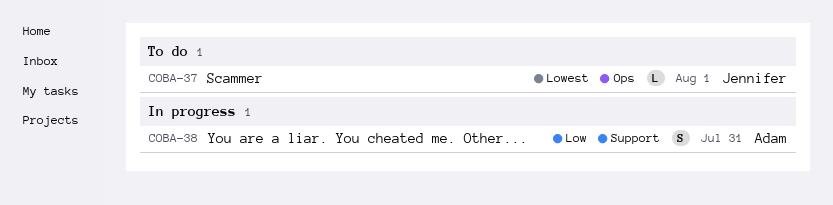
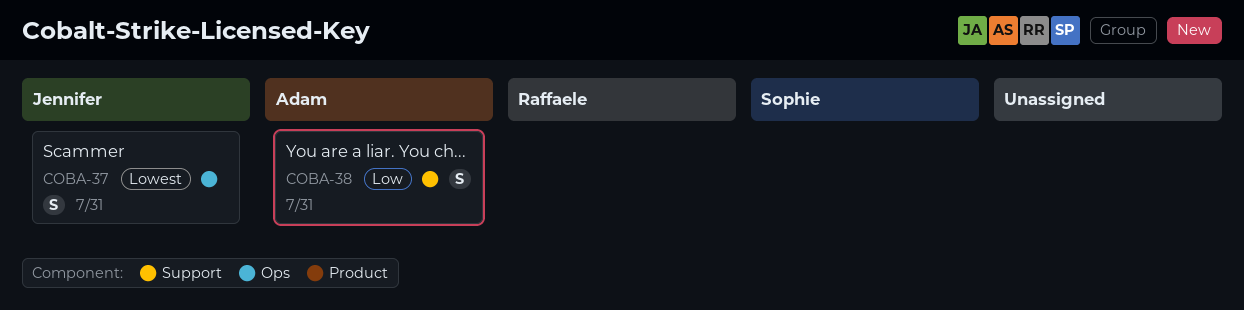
COBA-37, estimate: L -> S
COBA-37, due: Aug 1 -> Jul 31

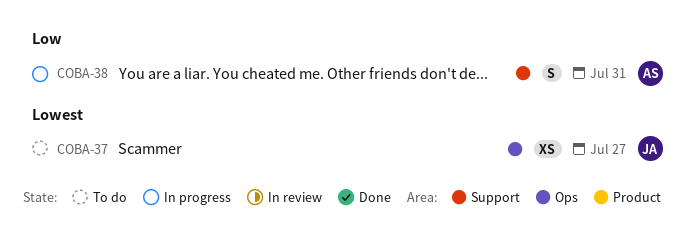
COBA-37, estimate: S -> XS
COBA-37, due: Jul 31 -> Jul 27

